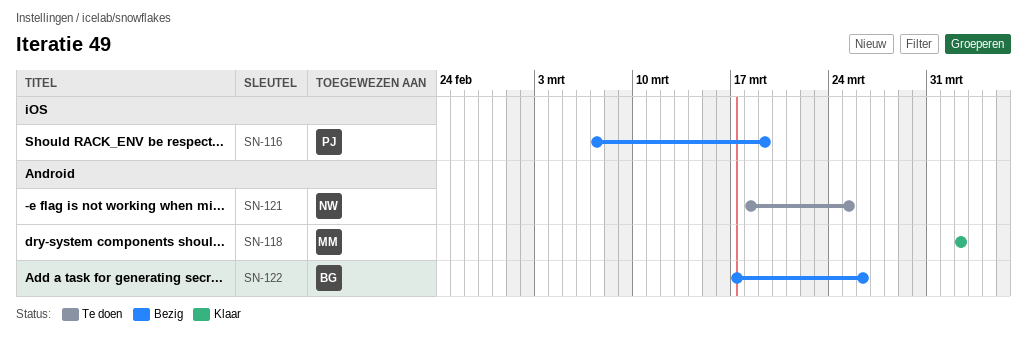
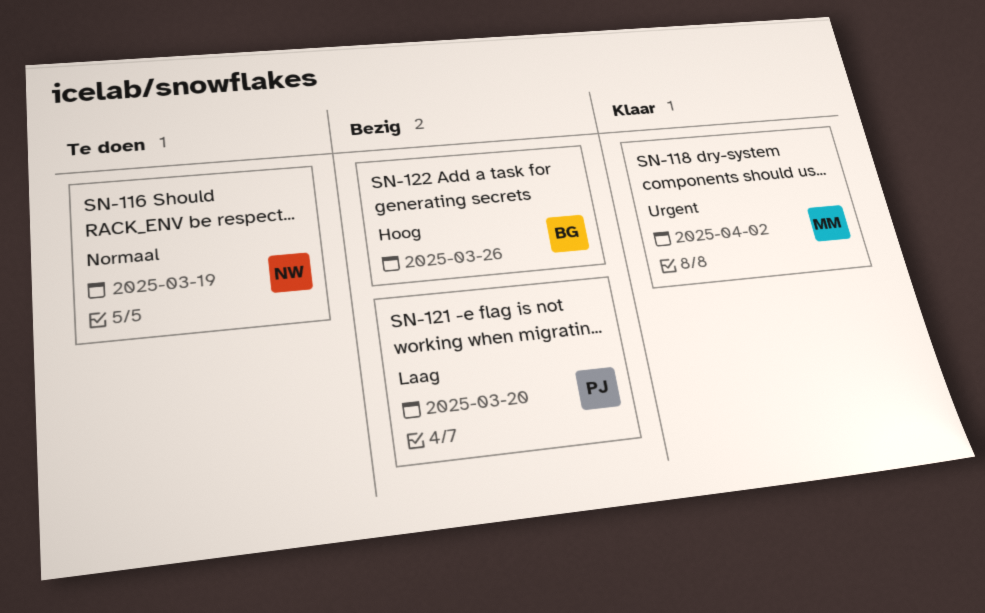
SN-116, status: Bezig -> Te doen
SN-116, owner: PJ -> NW
SN-121, status: Te doen -> Bezig
SN-121, owner: NW -> PJ
SN-121, due: Mar 25 -> Mar 20

